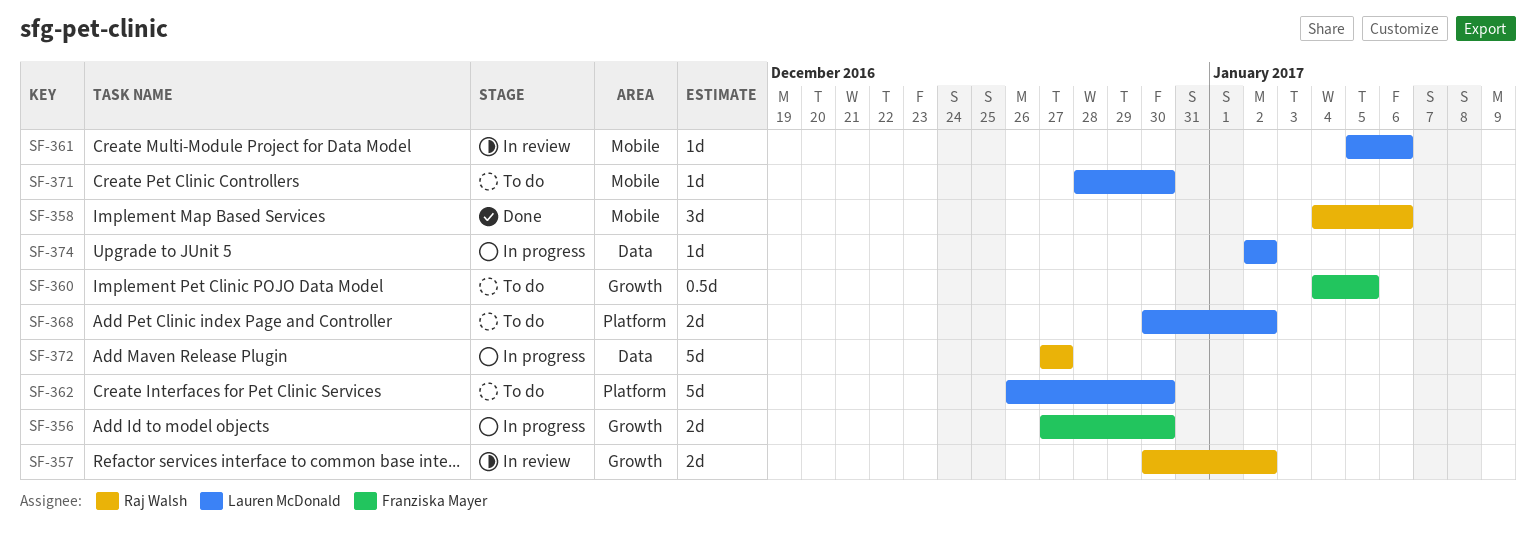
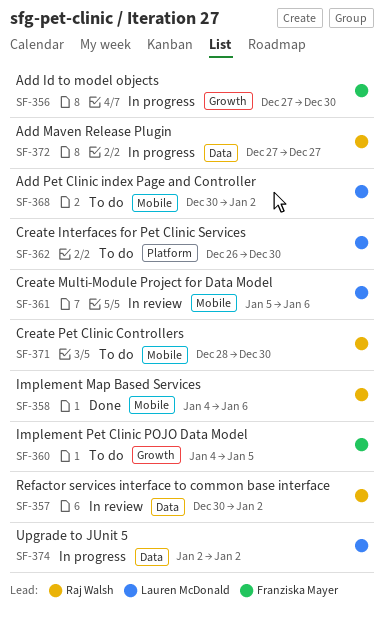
SF-357, label: Growth -> Data
SF-368, label: Platform -> Mobile
SF-371, owner: Lauren McDonald -> Raj Walsh

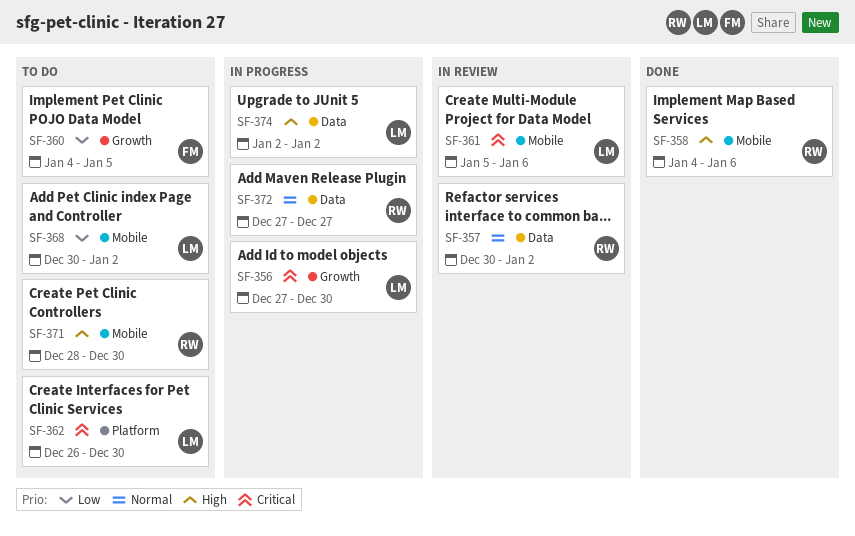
SF-356, owner: Franziska Mayer -> Lauren McDonald

